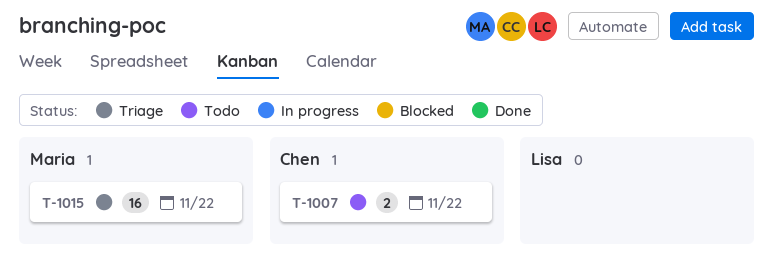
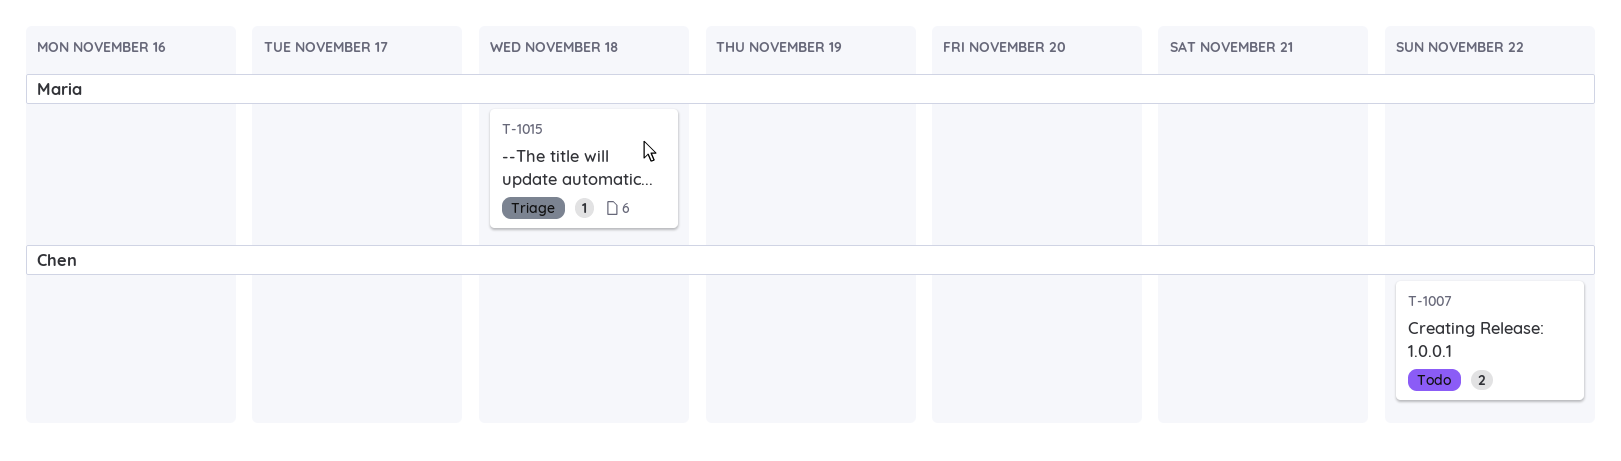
T-1015, estimate: 16 -> 1
T-1015, due: Nov 22 -> Nov 18

